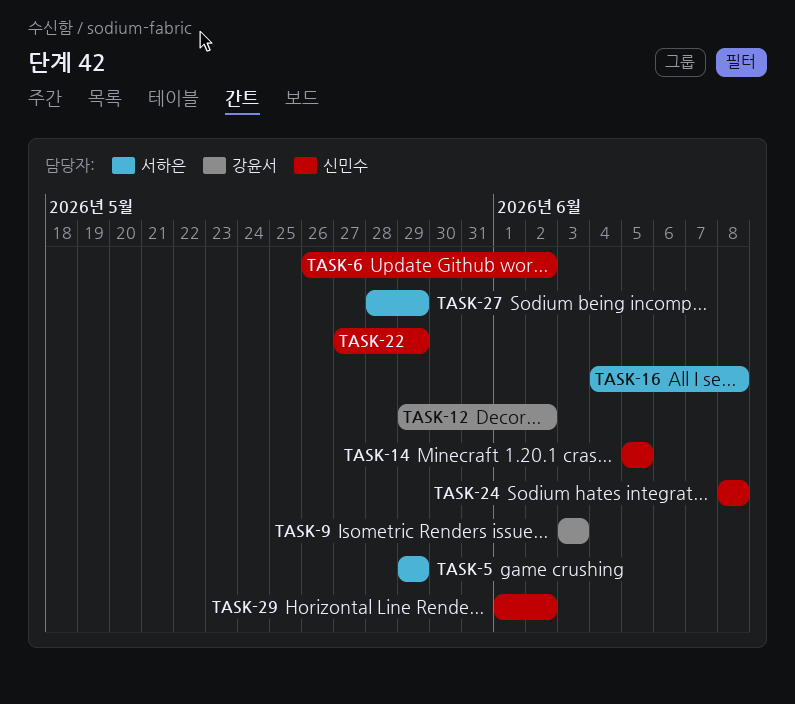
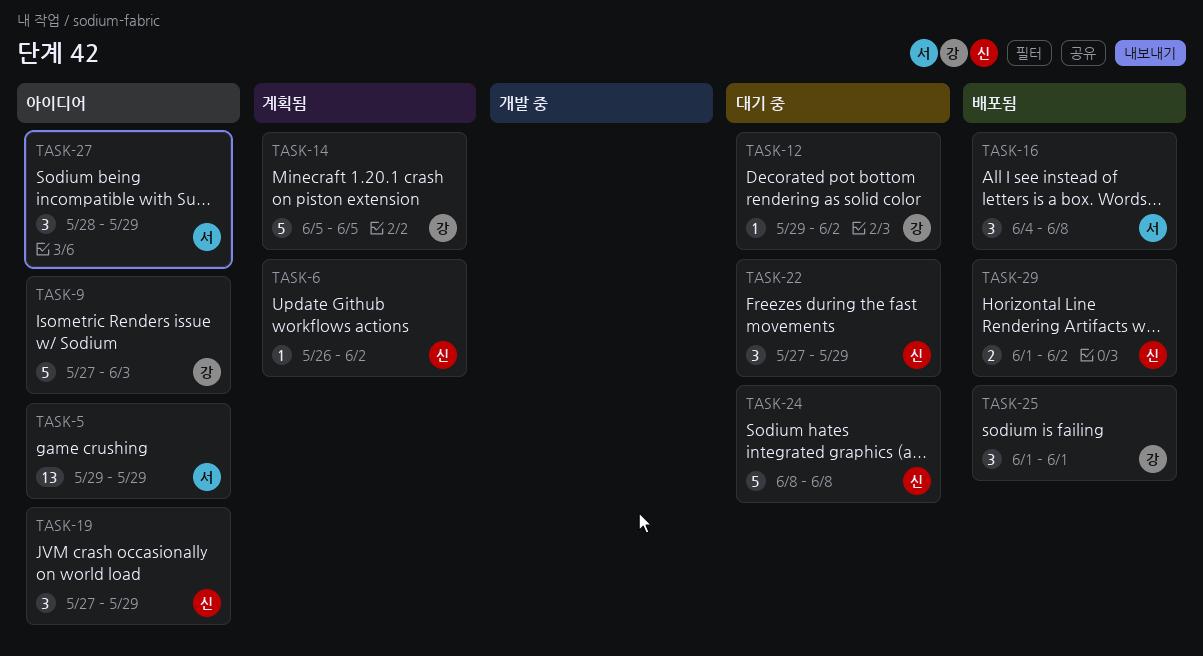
TASK-9, start: Jun 3 -> May 27
TASK-14, owner: 신민수 -> 강윤서
TASK-19: none -> present
TASK-25: none -> present

